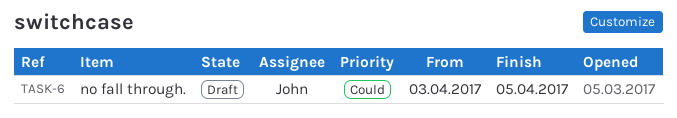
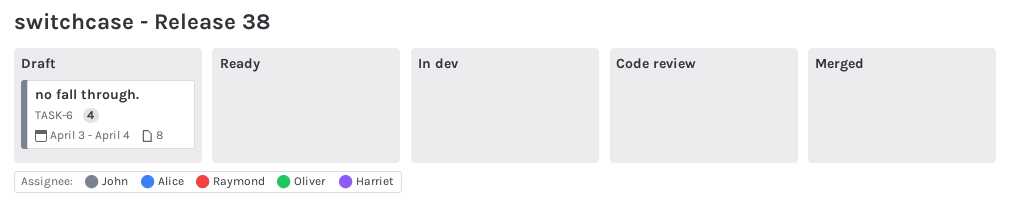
TASK-6, due: Apr 5 -> Apr 4

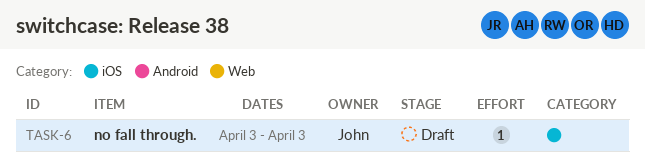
TASK-6, estimate: 4 -> 1
TASK-6, due: Apr 4 -> Apr 3

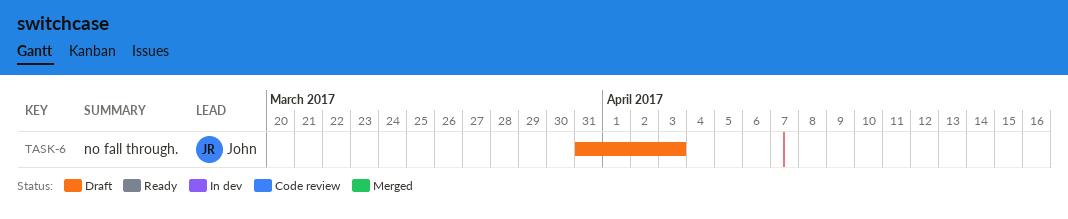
TASK-6, start: Apr 3 -> Mar 31

